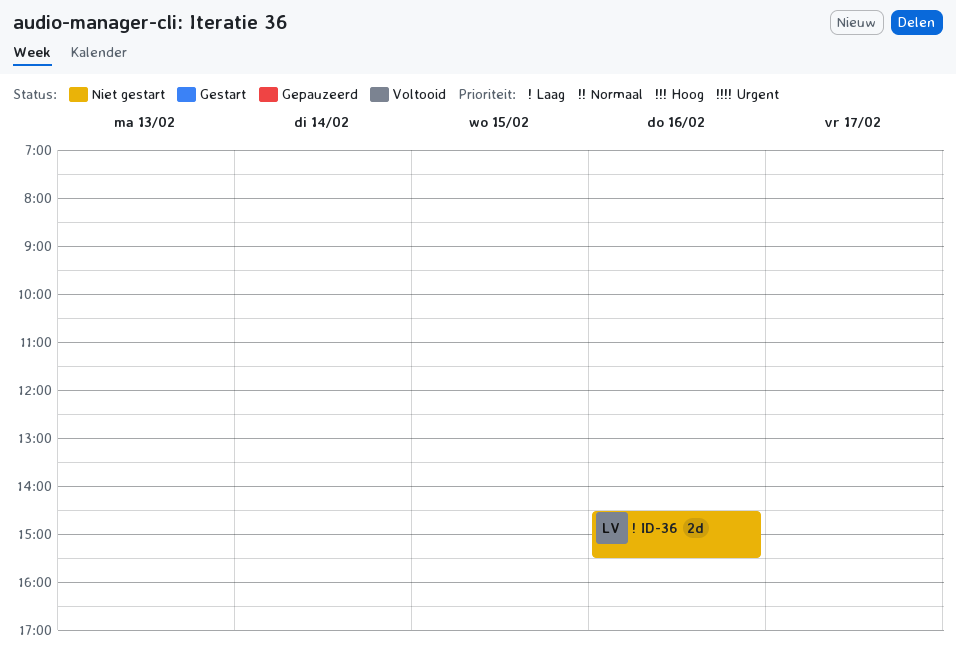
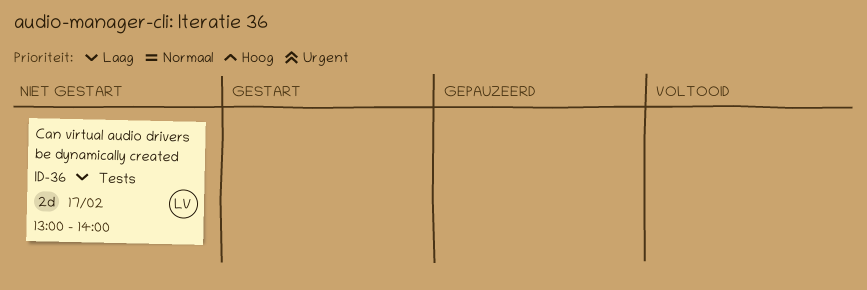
ID-36, day: Feb 16 -> Feb 17
ID-36, begins: 14:30 -> 13:00
ID-36, ends: 15:30 -> 14:00

